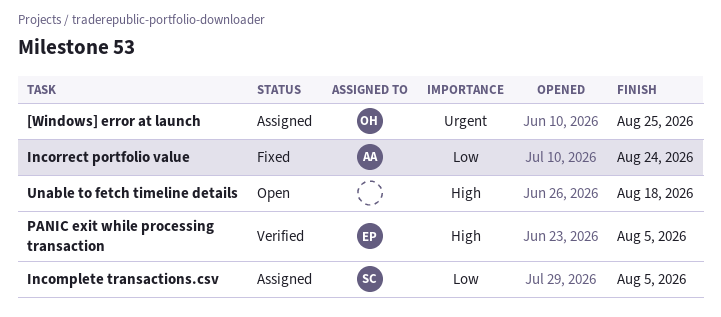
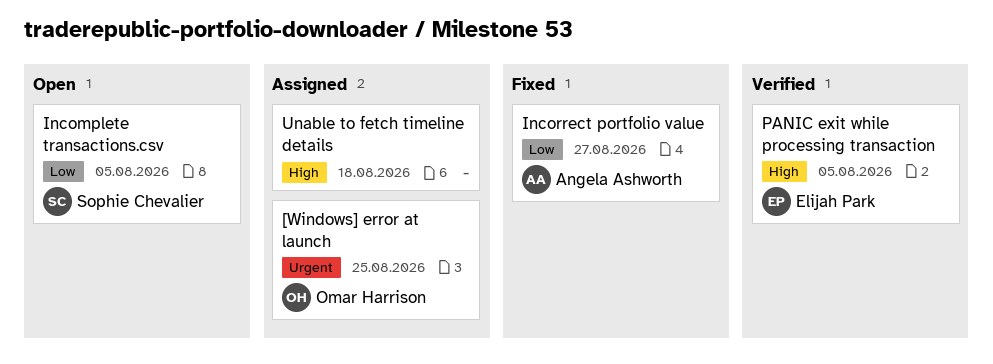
Incomplete transactions.csv, status: Assigned -> Open
Incorrect portfolio value, due: Aug 24 -> Aug 27
Unable to fetch timeline details, status: Open -> Assigned

